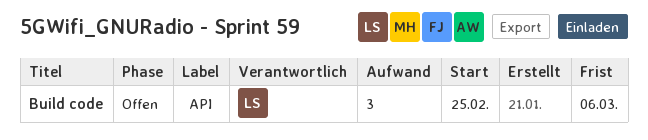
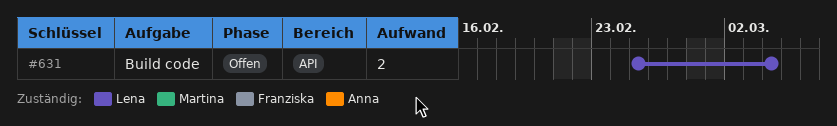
Build code, estimate: 3 -> 2
Build code, due: Mar 6 -> Mar 4

